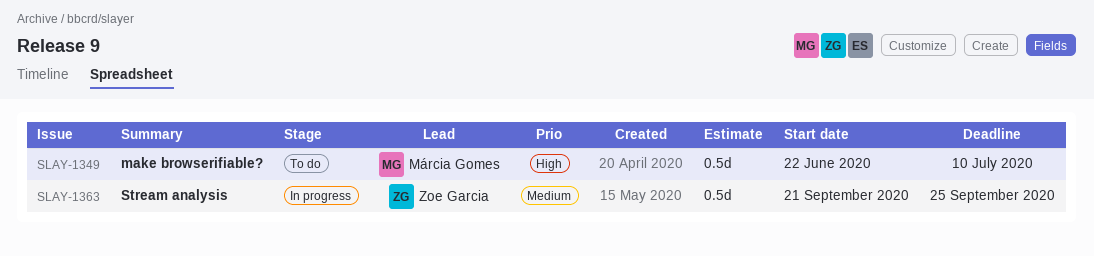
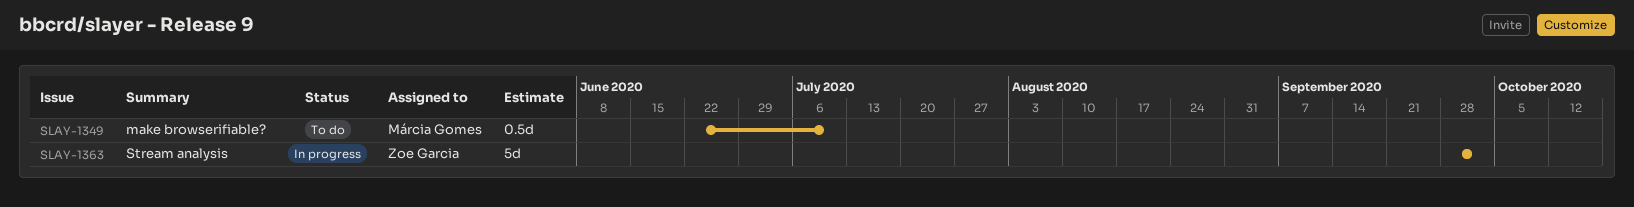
SLAY-1363, estimate: 0.5d -> 5d
SLAY-1363, start: Sep 21 -> Sep 28
SLAY-1363, due: Sep 25 -> Oct 2

